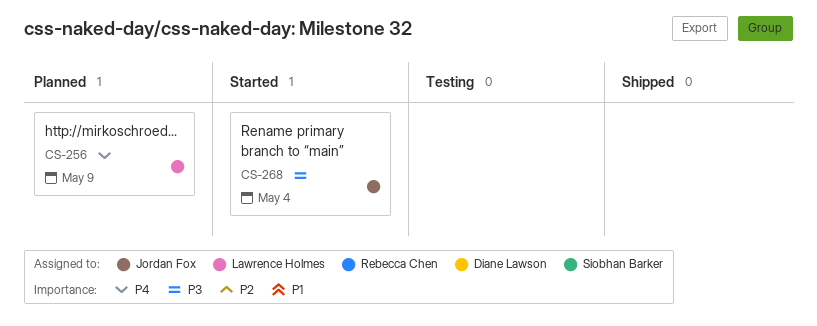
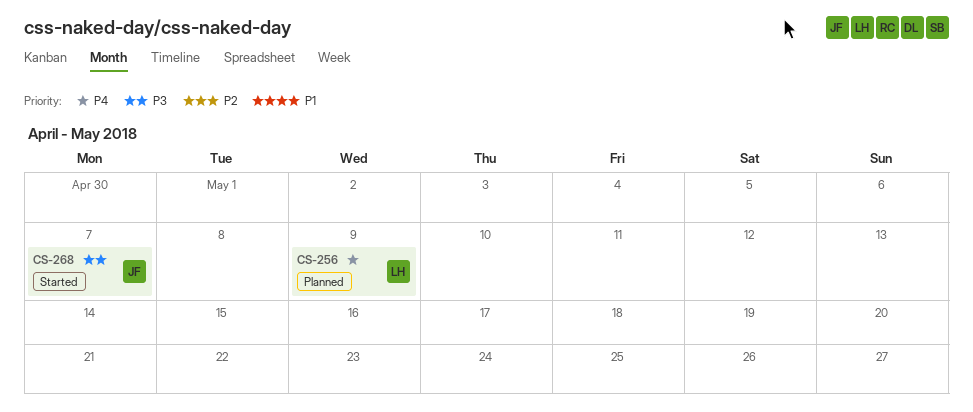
CS-268, due: May 4 -> May 7

